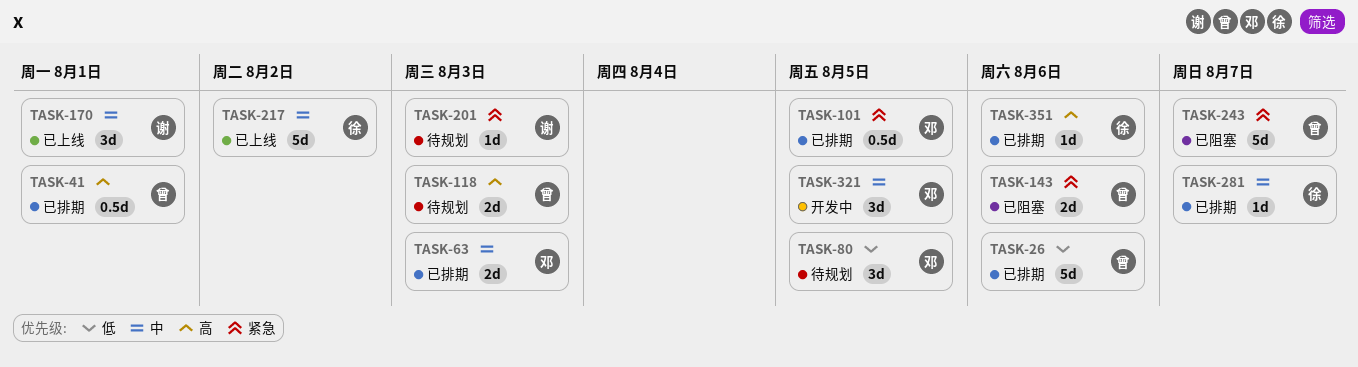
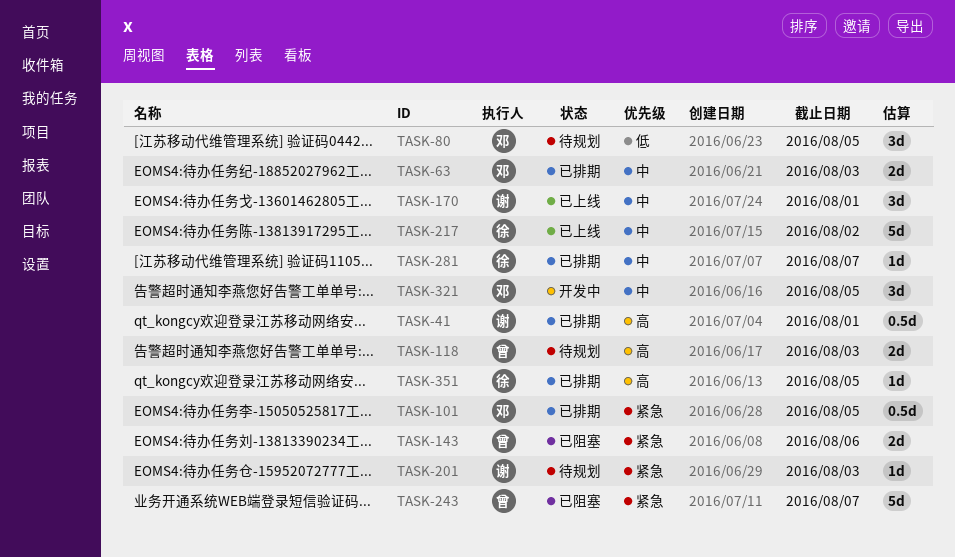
TASK-26: present -> none
TASK-41, owner: 曾 -> 谢
TASK-351, due: Aug 6 -> Aug 5

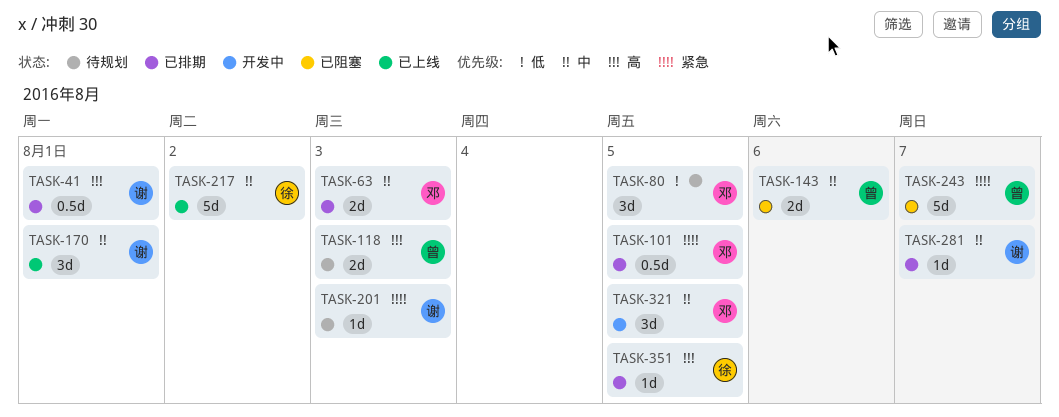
TASK-143, priority: 紧急 -> 中
TASK-281, owner: 徐 -> 谢

